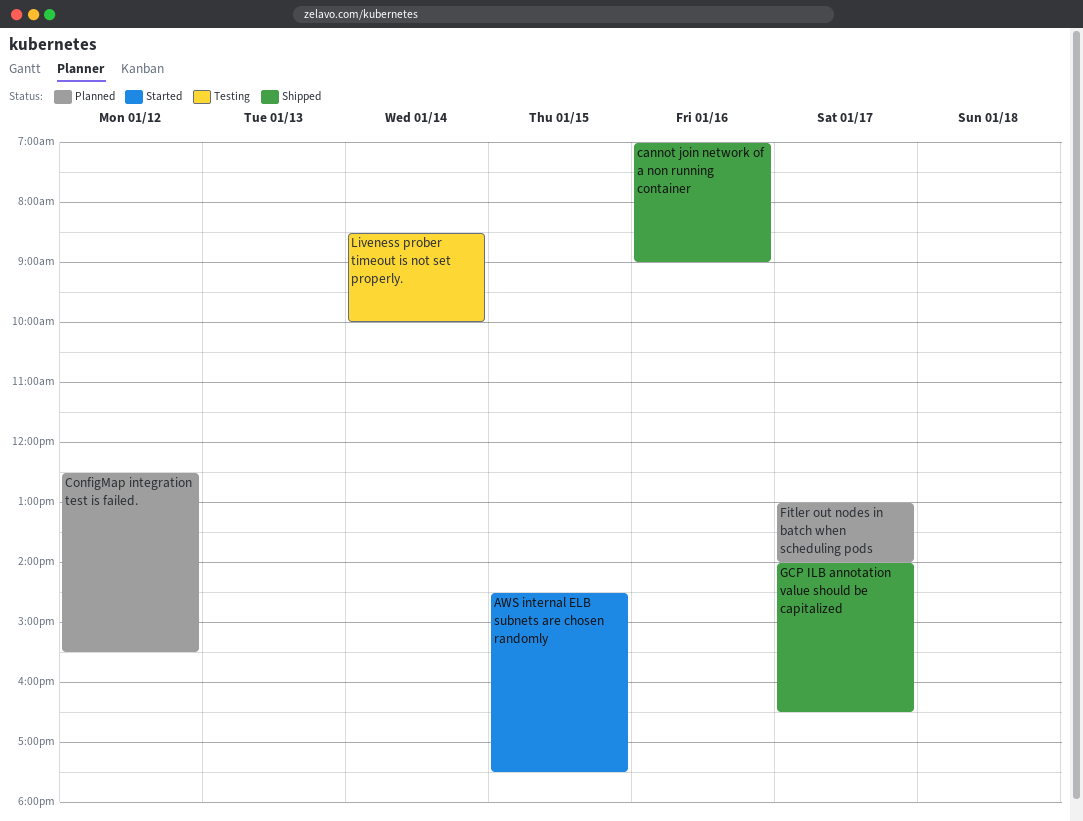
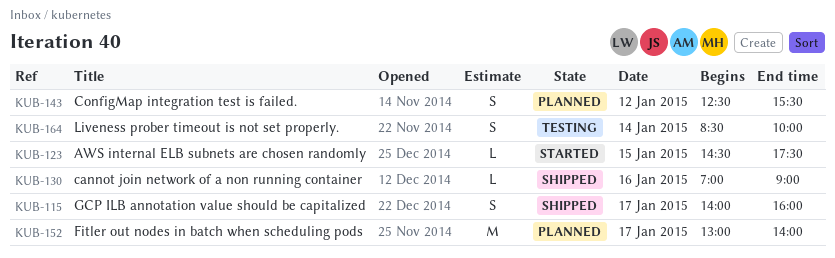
GCP ILB annotation value should be capitalized, ends: 16:30 -> 16:00

